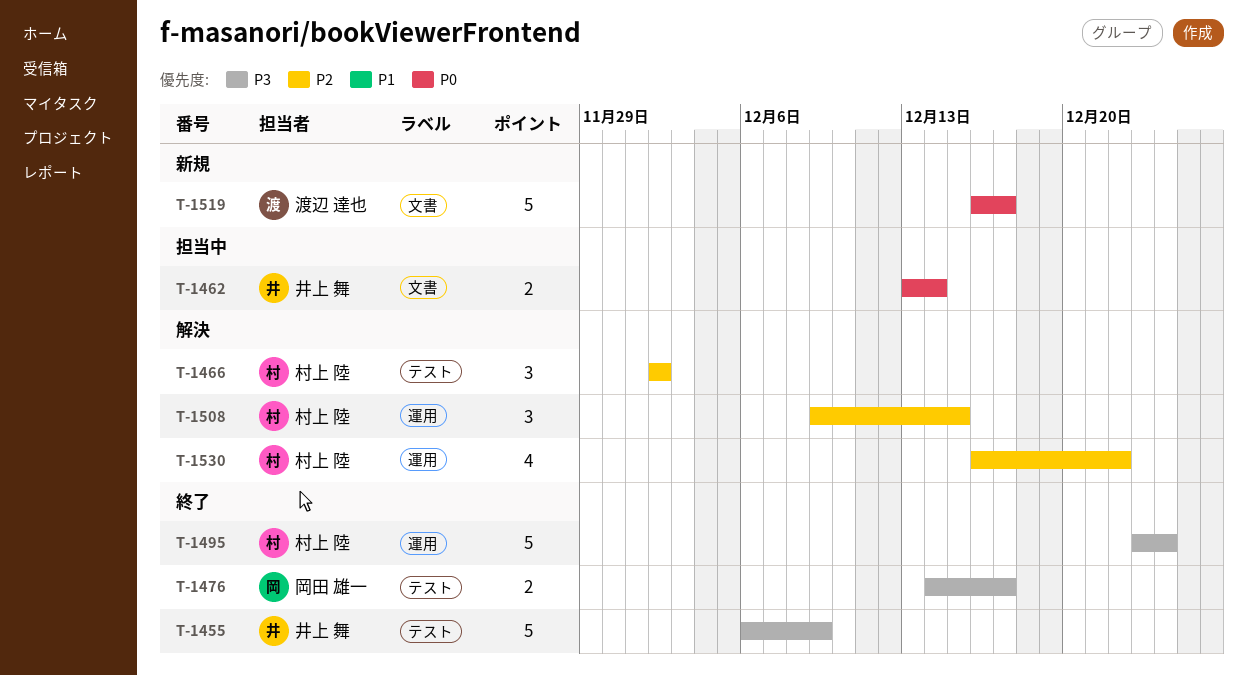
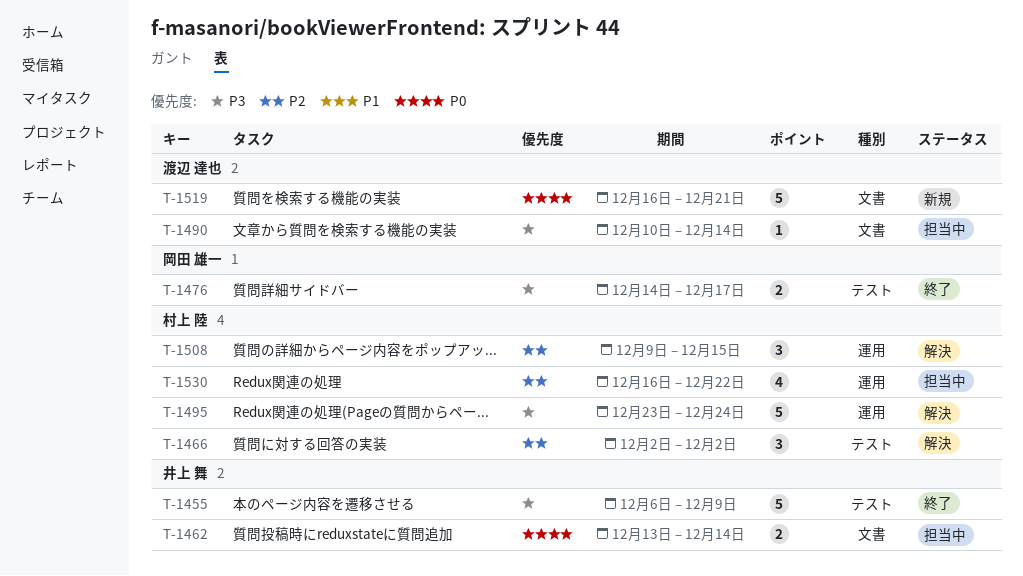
T-1490: none -> present
T-1495, status: 終了 -> 解決
T-1519, due: Dec 17 -> Dec 21
T-1530, status: 解決 -> 担当中

